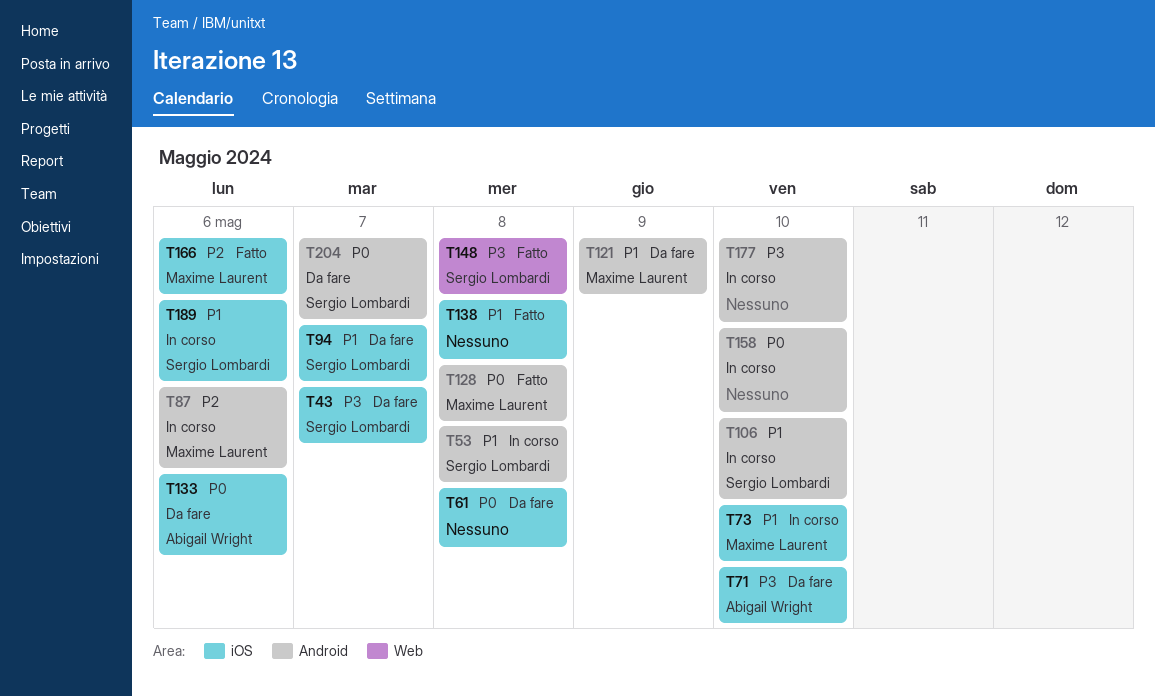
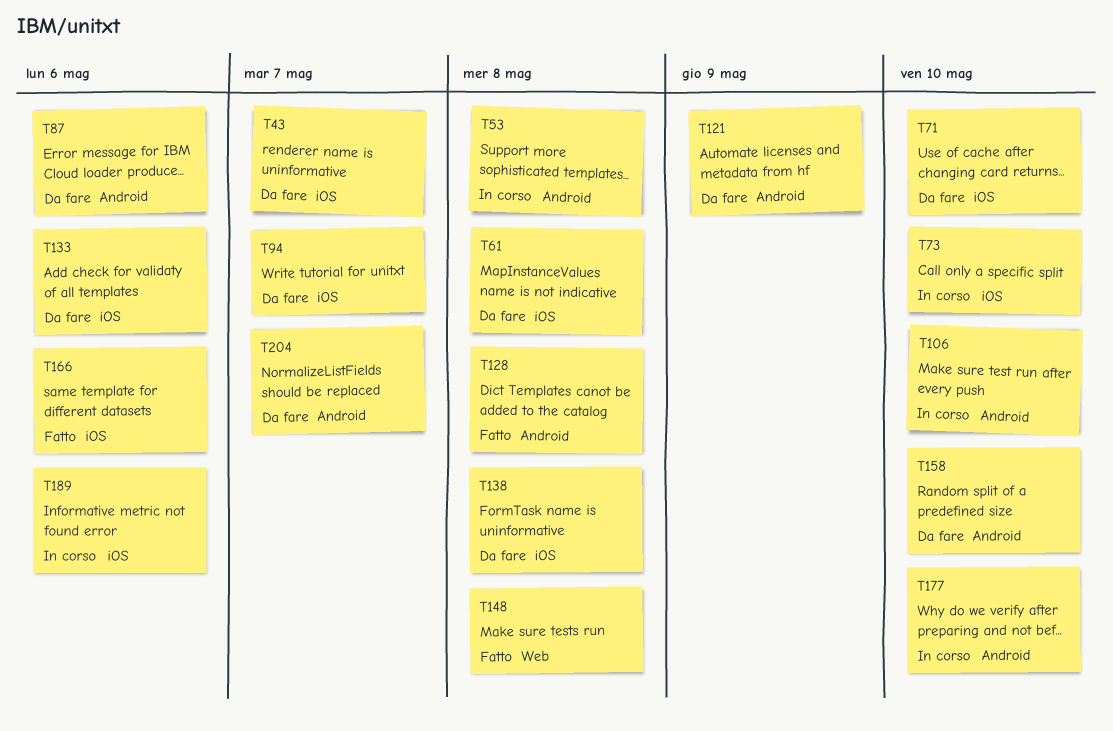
T87, status: In corso -> Da fare
T138, status: Fatto -> Da fare
T158, status: In corso -> Da fare

